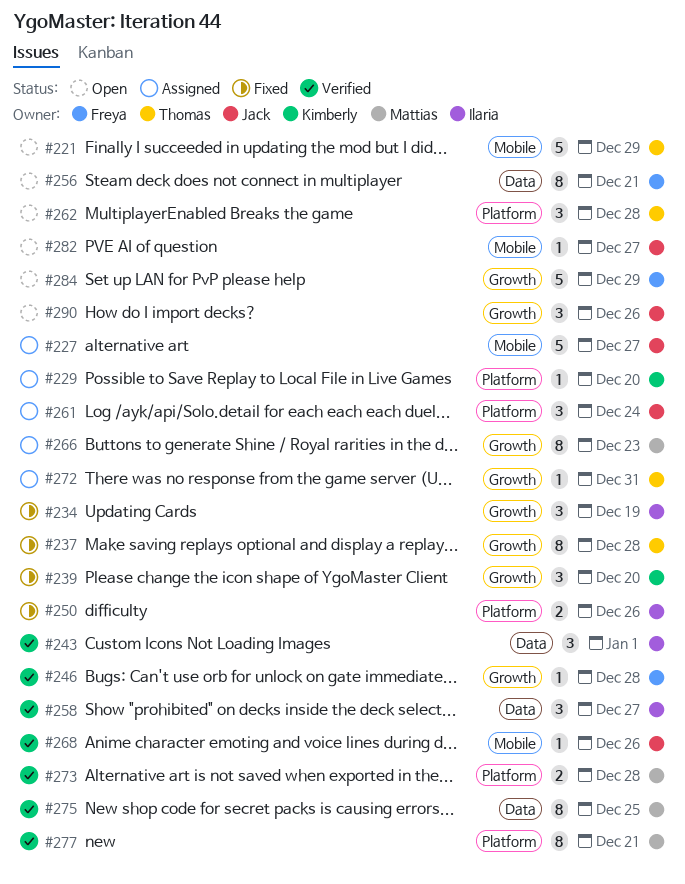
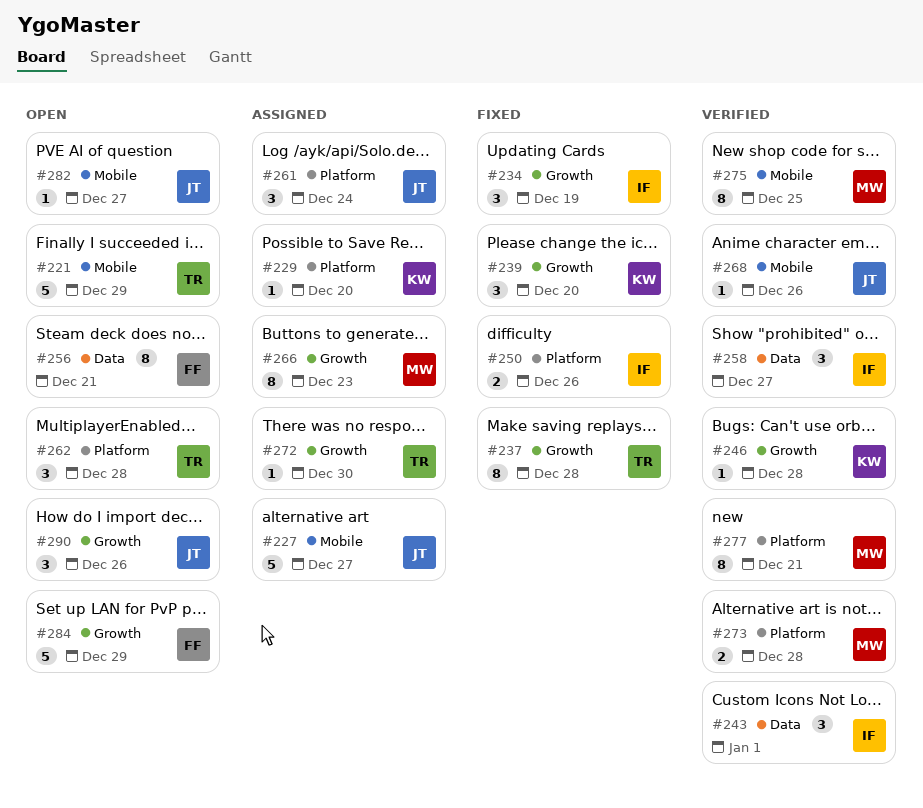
#246, owner: Freya -> Kimberly
#272, due: Dec 31 -> Dec 30
#275, label: Data -> Mobile

